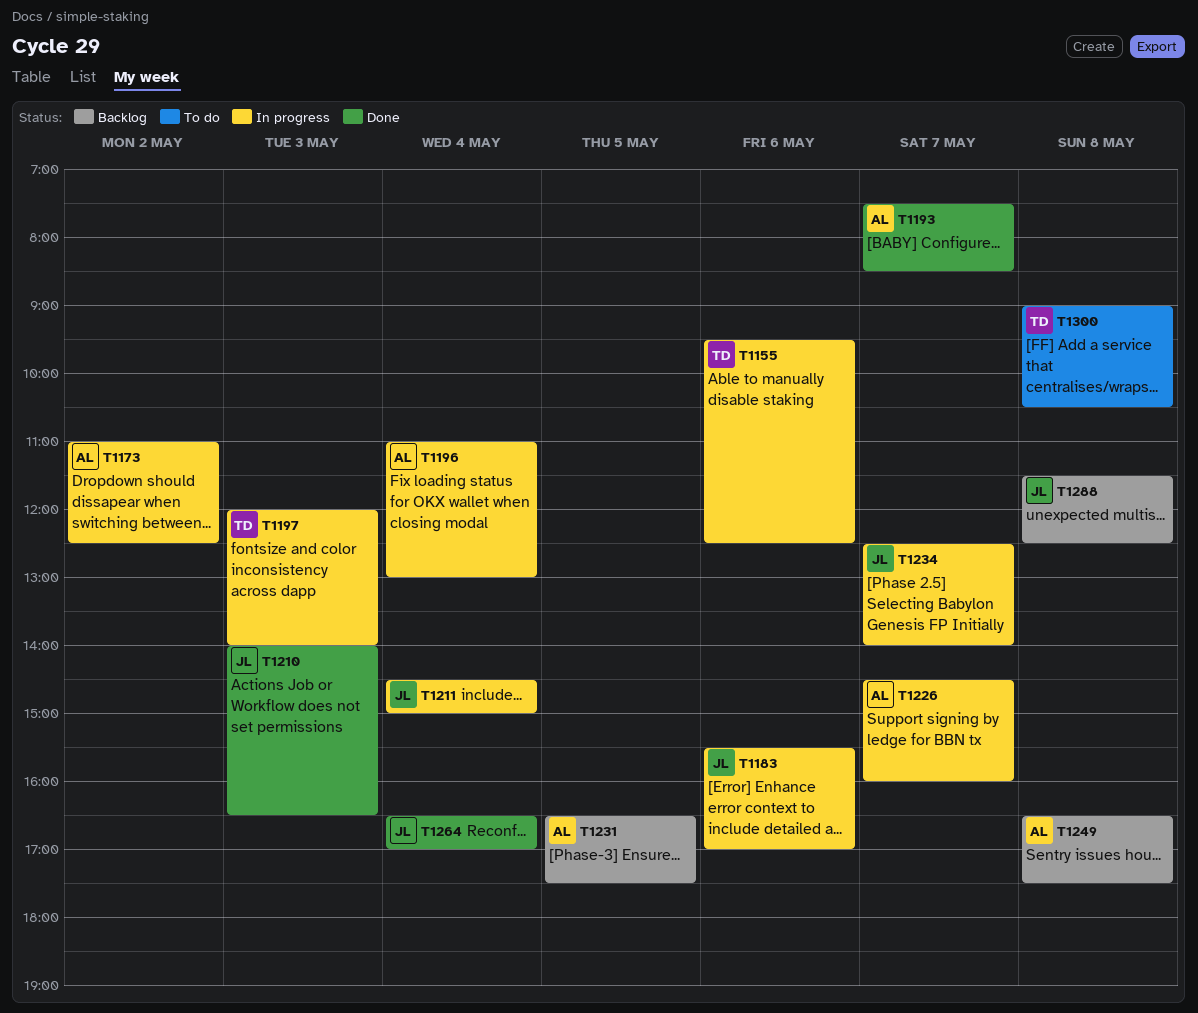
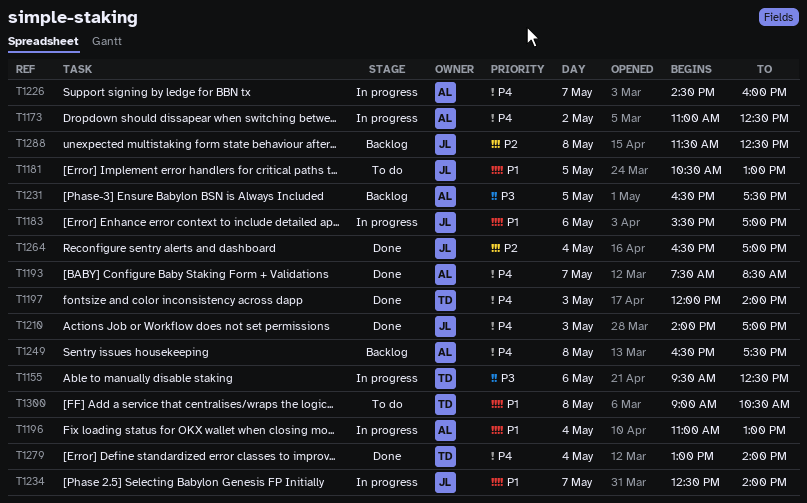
T1181: none -> present
T1197, status: In progress -> Done
T1210, ends: 16:30 -> 17:00
T1211: present -> none
T1279: none -> present

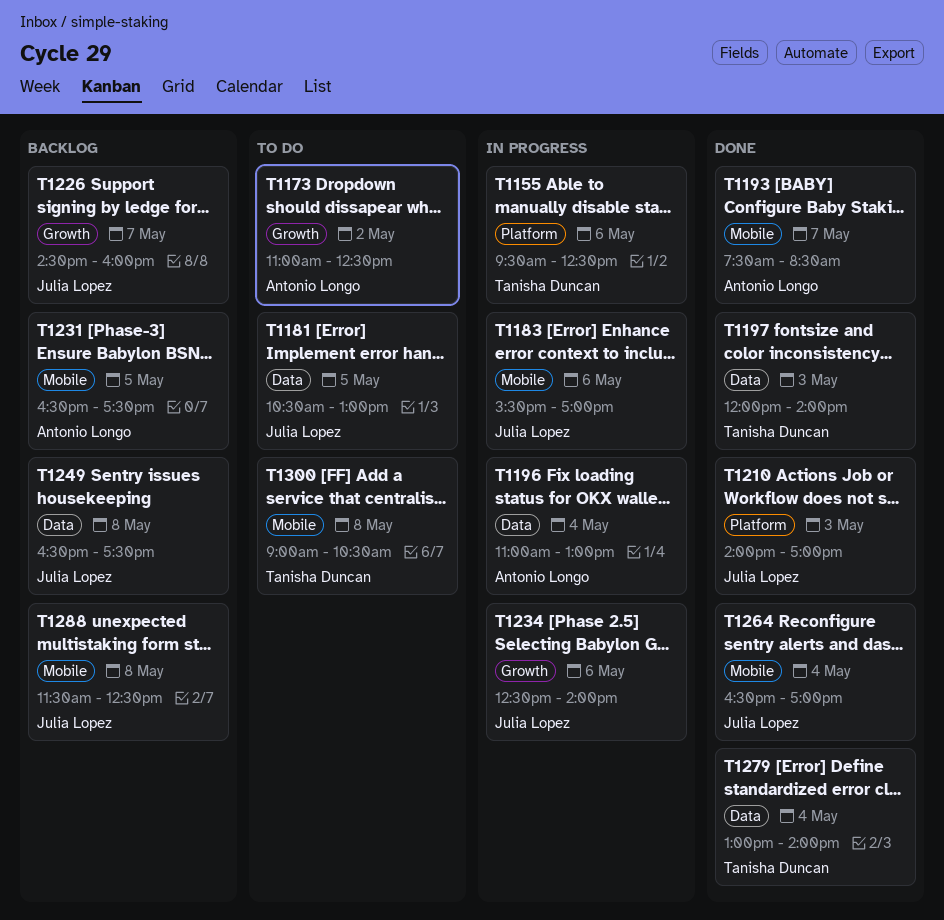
T1173, status: In progress -> To do
T1226, status: In progress -> Backlog
T1226, owner: Antonio Longo -> Julia Lopez
T1234, day: May 7 -> May 6
T1249, owner: Antonio Longo -> Julia Lopez

